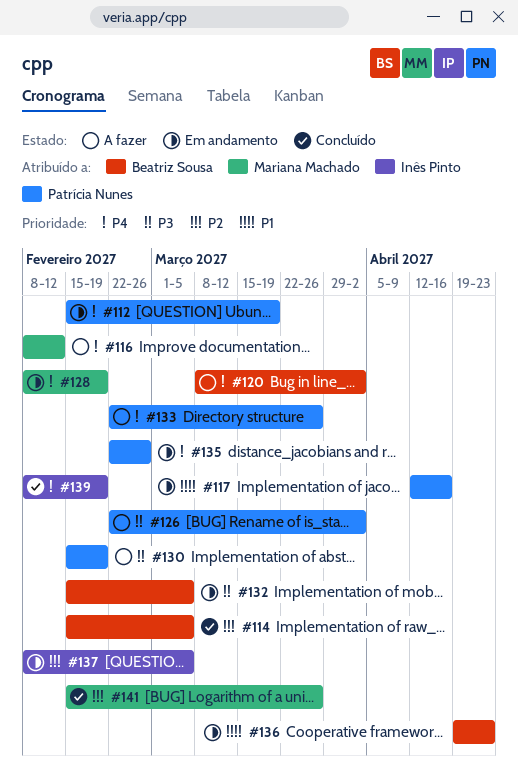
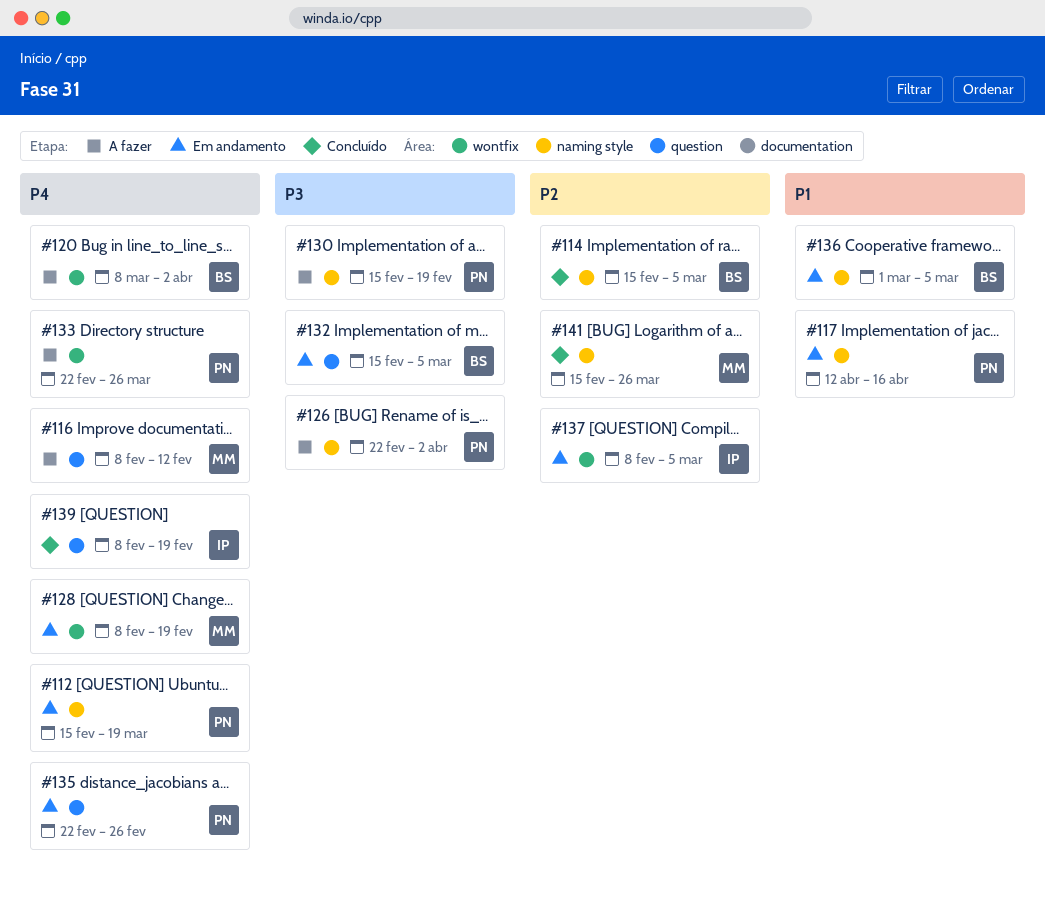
#136, start: Apr 19 -> Mar 1
#136, due: Apr 23 -> Mar 5

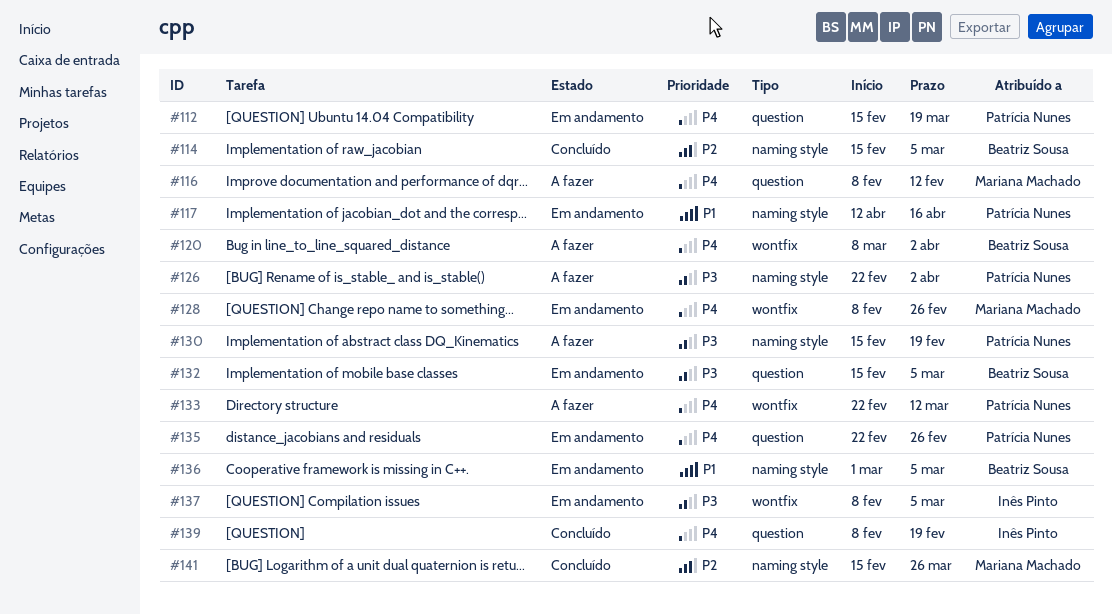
#112, label: naming style -> question
#128, due: Feb 19 -> Feb 26
#133, due: Mar 26 -> Mar 12
#137, priority: P2 -> P3

